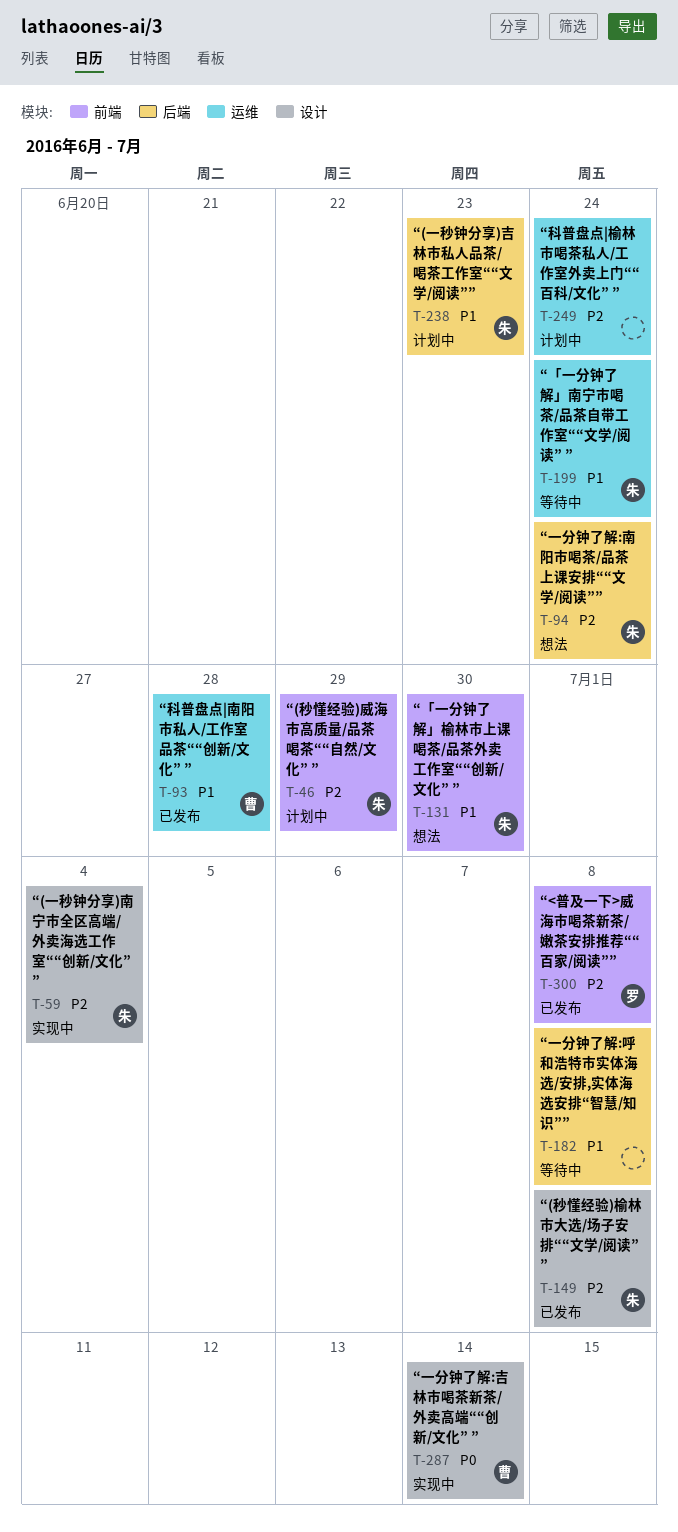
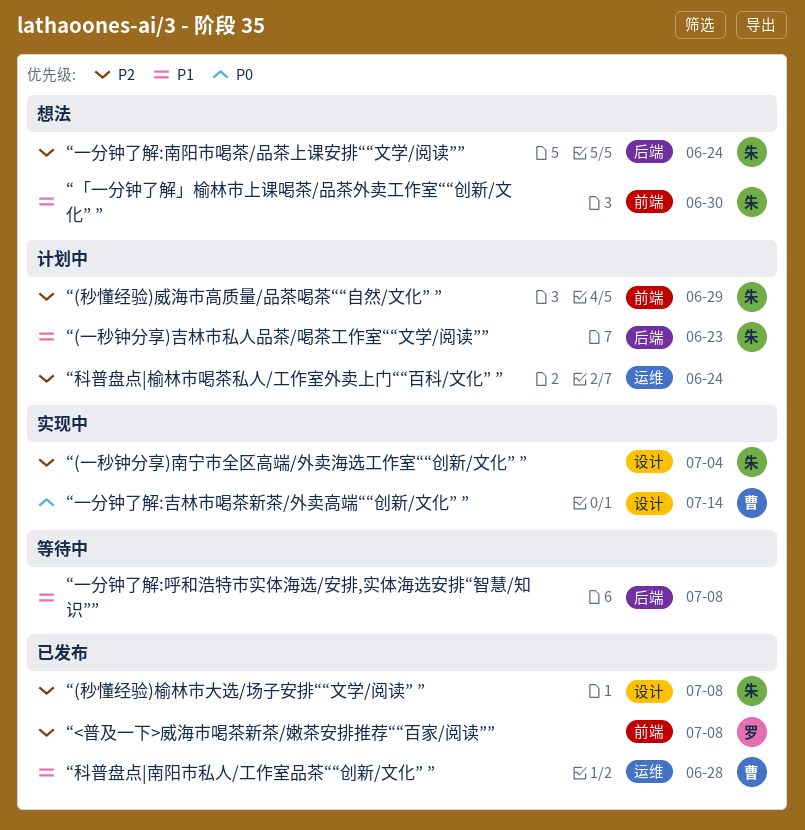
“「一分钟了解」南宁市喝茶/品茶自带工作室““文学/阅读” ”: present -> none

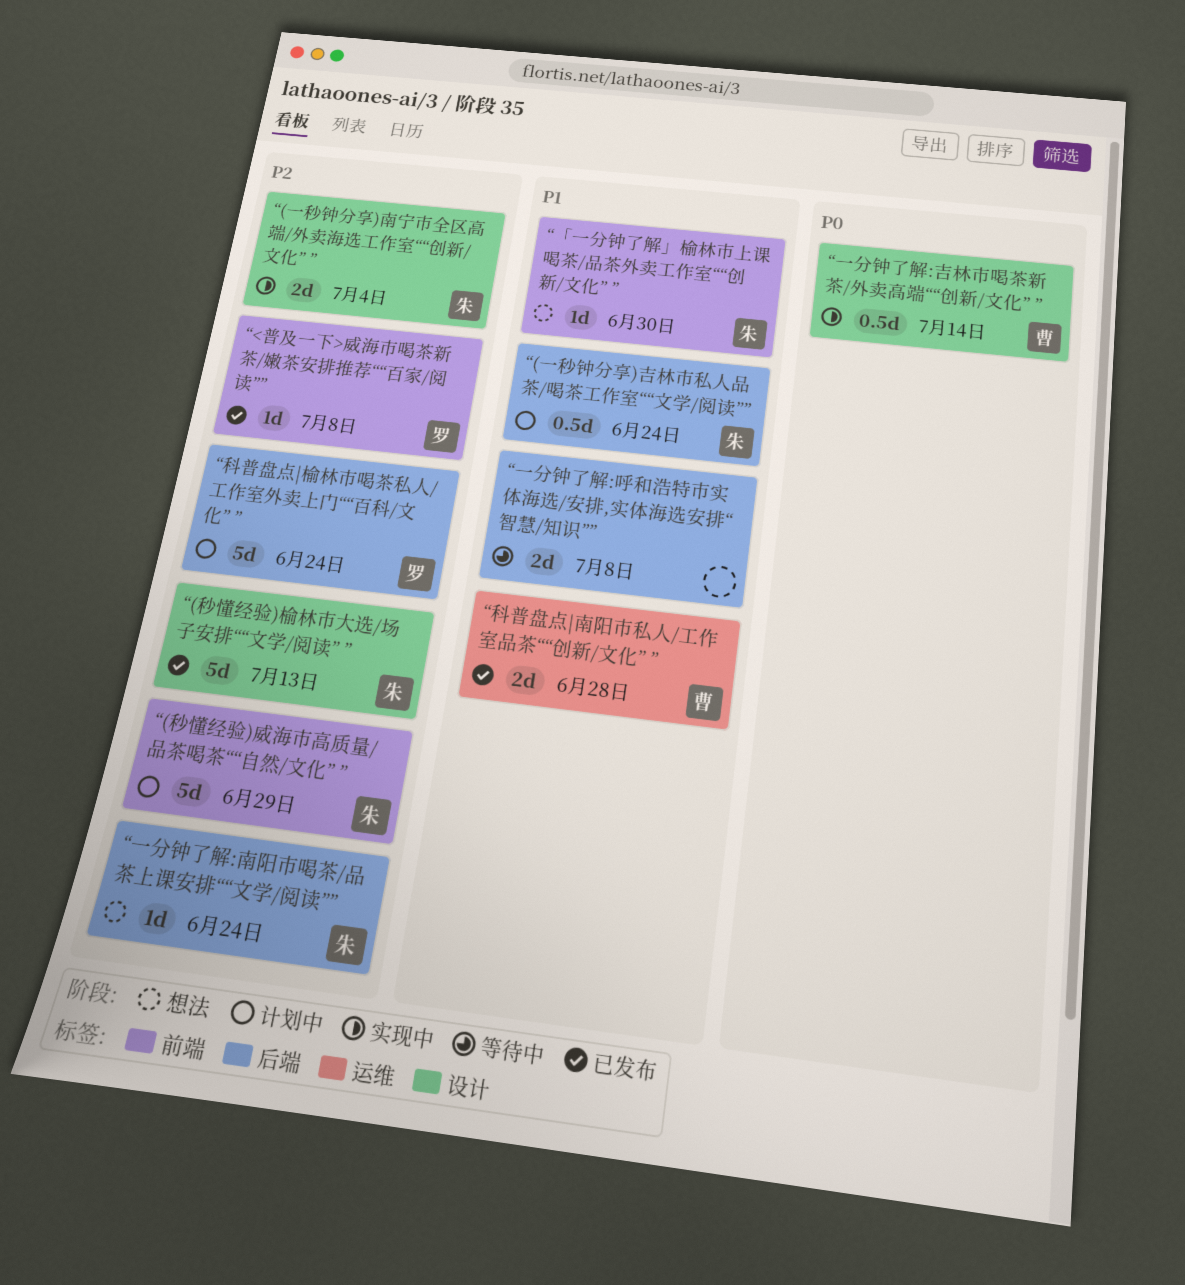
“(一秒钟分享)吉林市私人品茶/喝茶工作室““文学/阅读””, due: Jun 23 -> Jun 24
“(秒懂经验)榆林市大选/场子安排““文学/阅读” ”, due: Jul 8 -> Jul 13
“科普盘点|榆林市喝茶私人/工作室外卖上门““百科/文化” ”, owner: none -> 罗
“科普盘点|榆林市喝茶私人/工作室外卖上门““百科/文化” ”, label: 运维 -> 后端

